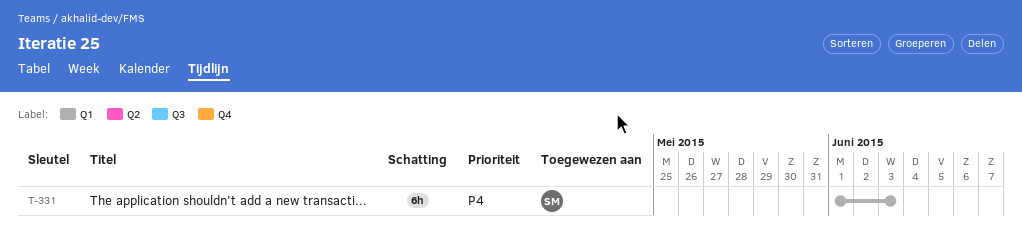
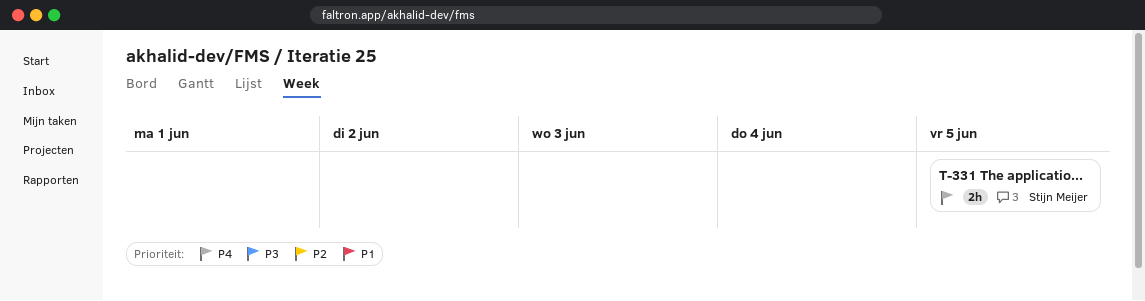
T-331, estimate: 6h -> 2h
T-331, due: Jun 3 -> Jun 5

